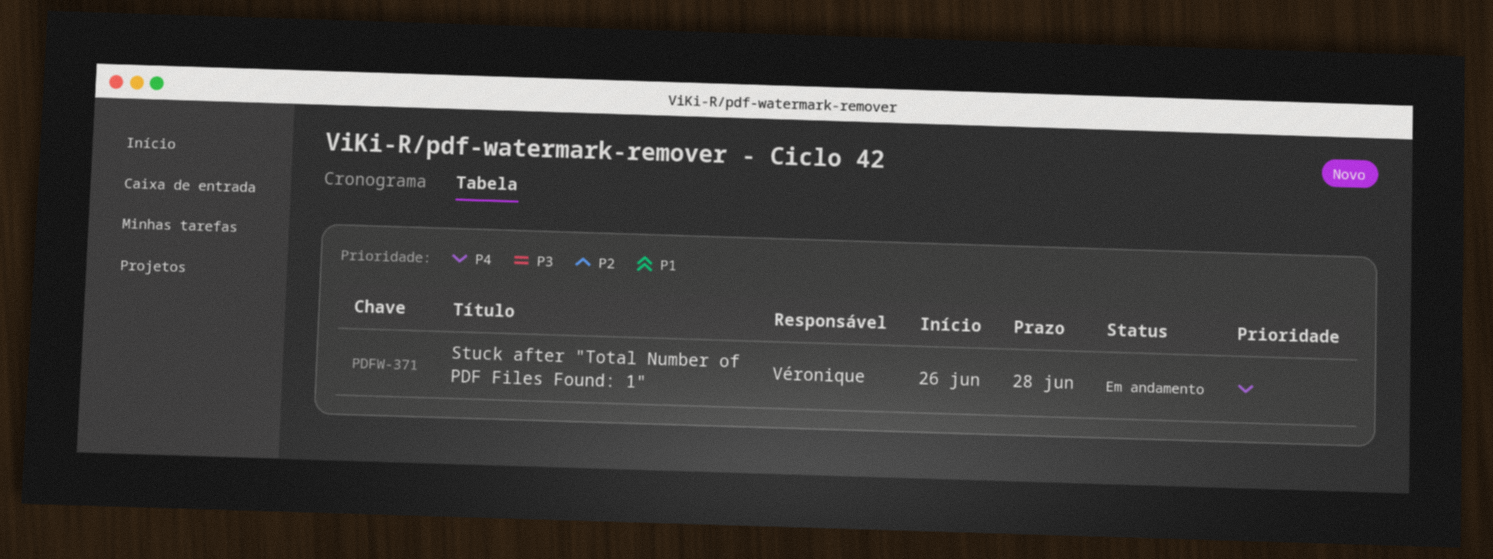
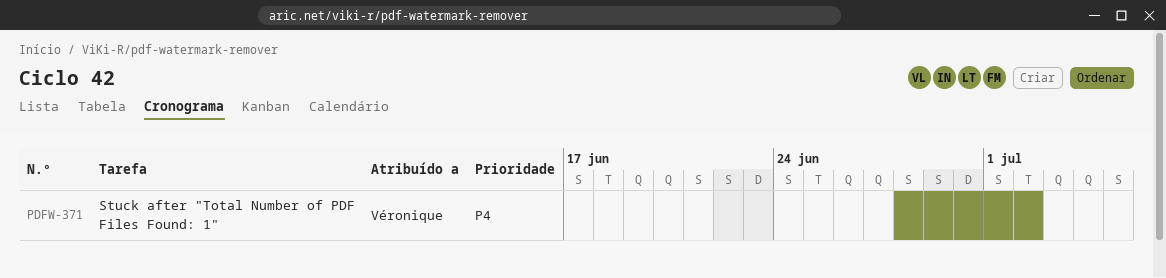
PDFW-371, start: Jun 26 -> Jun 28
PDFW-371, due: Jun 28 -> Jul 2

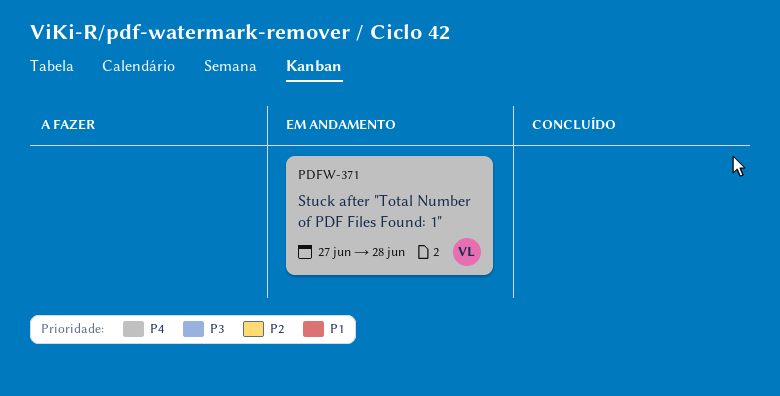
PDFW-371, start: Jun 28 -> Jun 27
PDFW-371, due: Jul 2 -> Jun 28

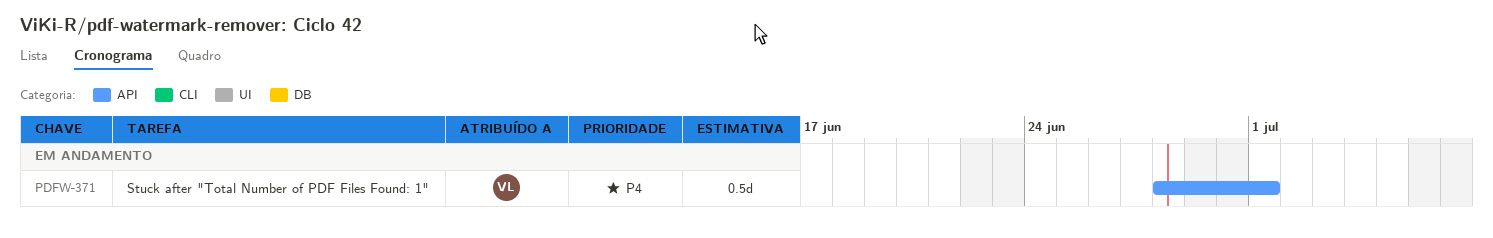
PDFW-371, start: Jun 27 -> Jun 28
PDFW-371, due: Jun 28 -> Jul 1

